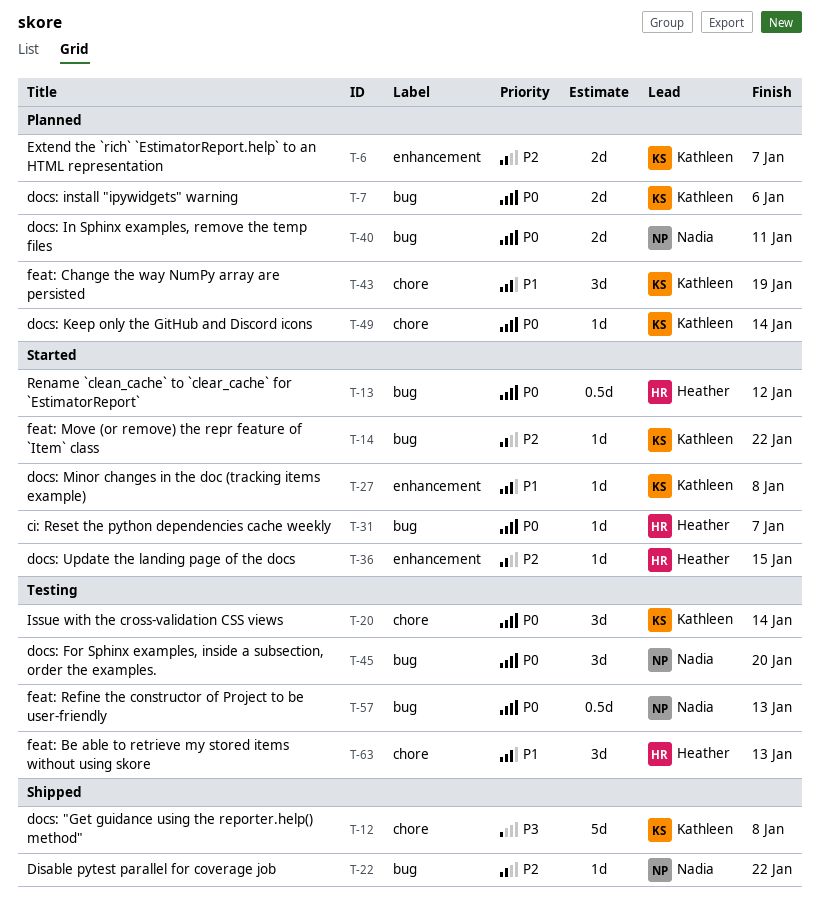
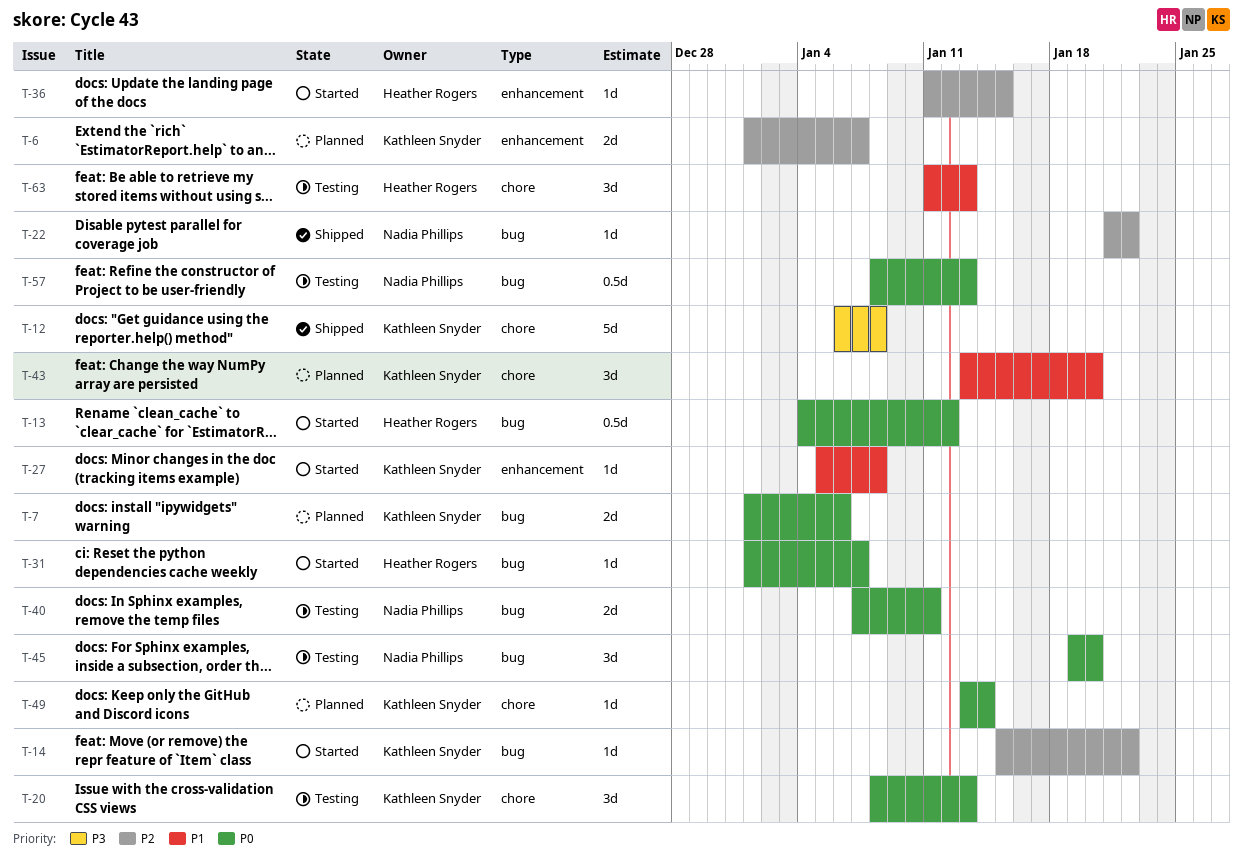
T-20, due: Jan 14 -> Jan 13
T-40, status: Planned -> Testing
T-43, due: Jan 19 -> Jan 20

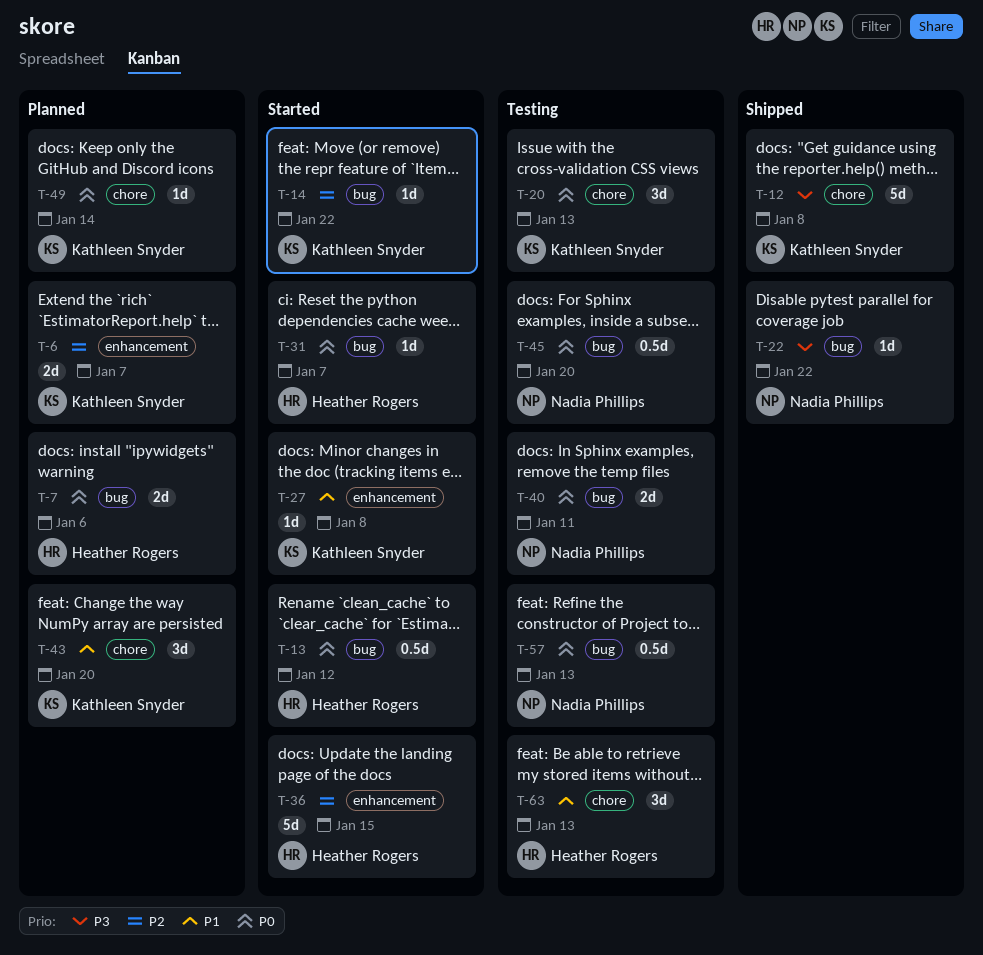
T-7, owner: Kathleen Snyder -> Heather Rogers
T-22, priority: P2 -> P3
T-36, estimate: 1d -> 5d
T-45, estimate: 3d -> 0.5d

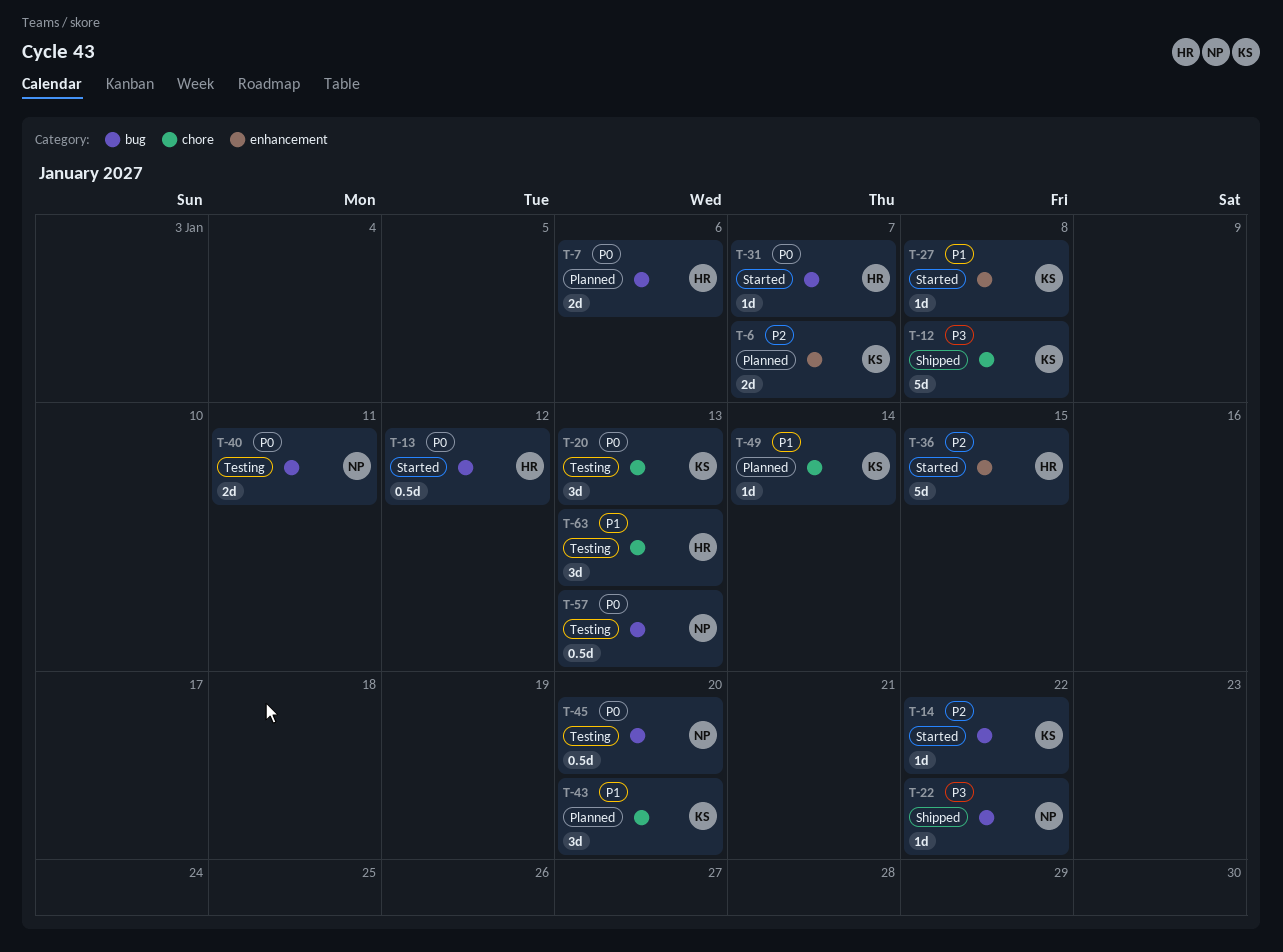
T-49, priority: P0 -> P1

